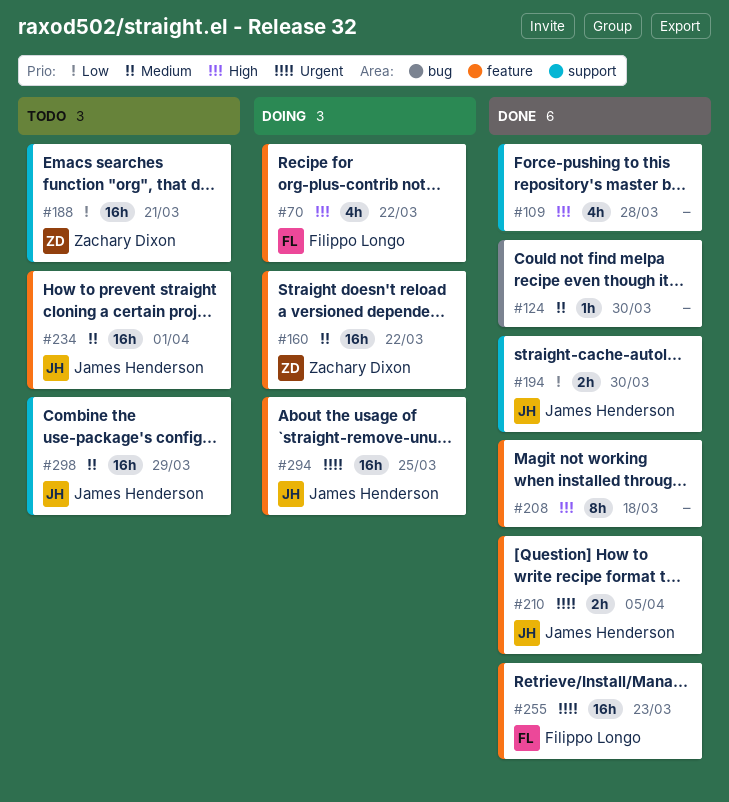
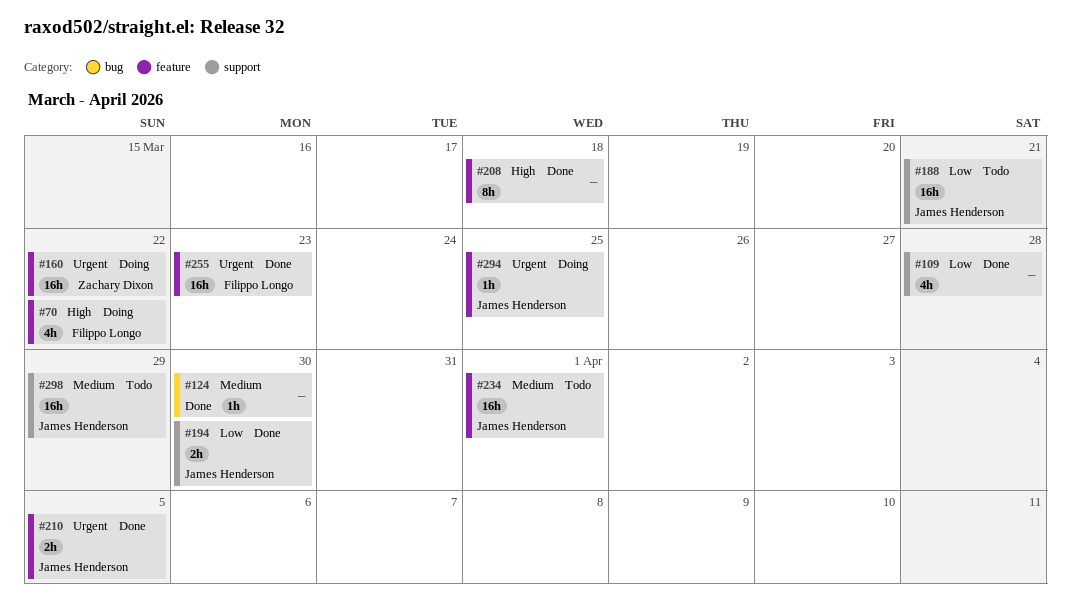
#109, priority: High -> Low
#160, priority: Medium -> Urgent
#188, owner: Zachary Dixon -> James Henderson
#294, estimate: 16h -> 1h

